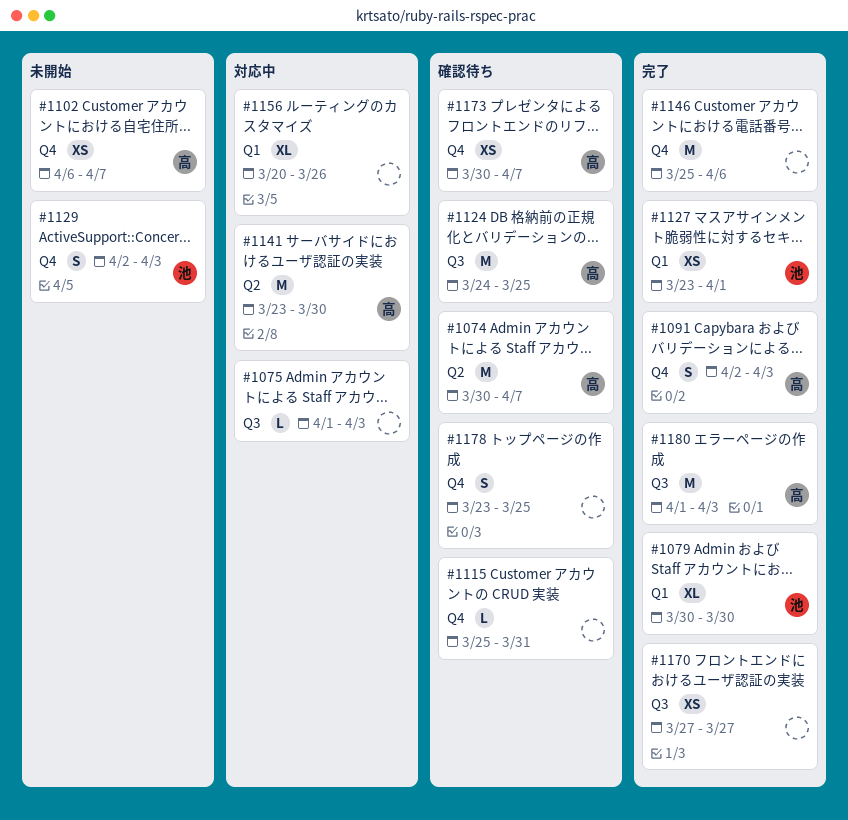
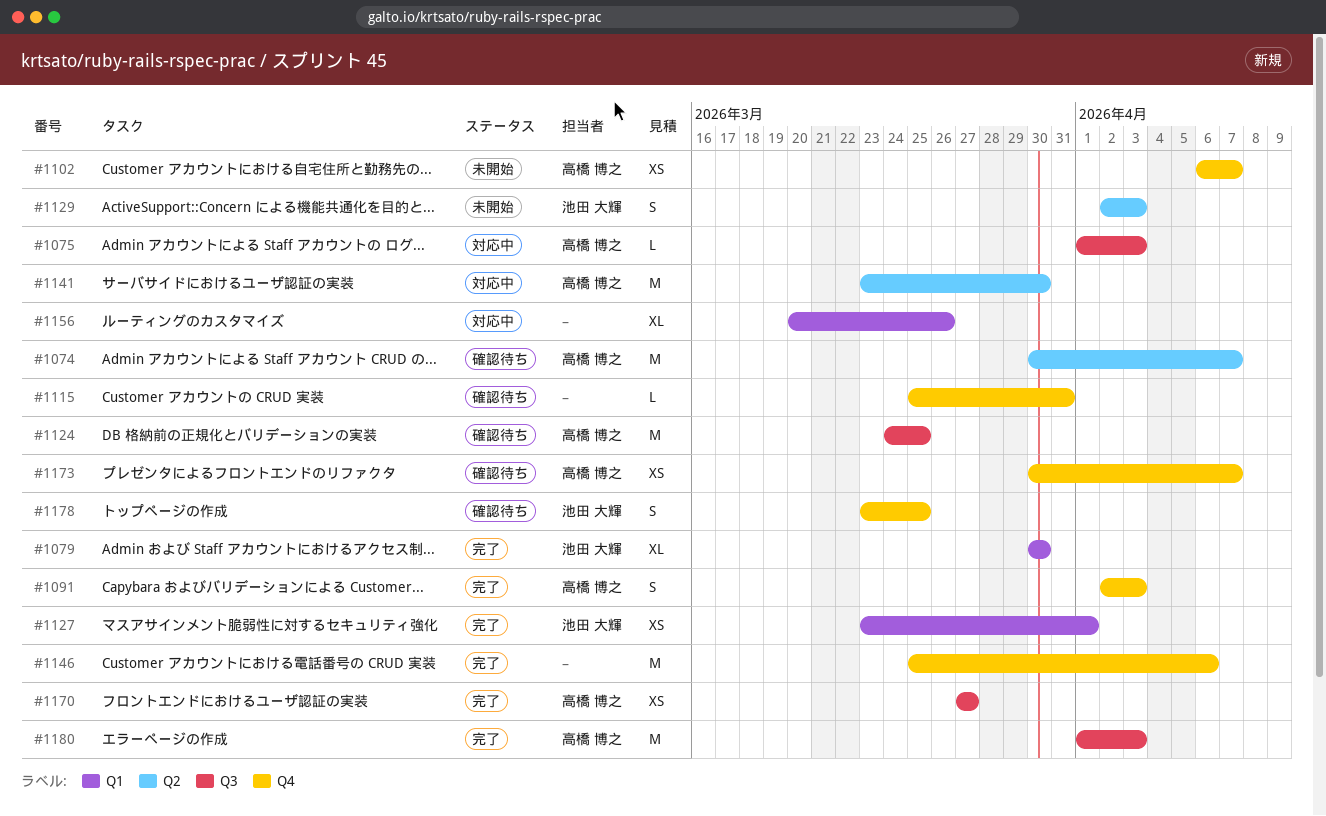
#1075, owner: none -> 高橋 博之
#1129, label: Q4 -> Q2
#1170, owner: none -> 高橋 博之
#1178, owner: none -> 池田 大輝

